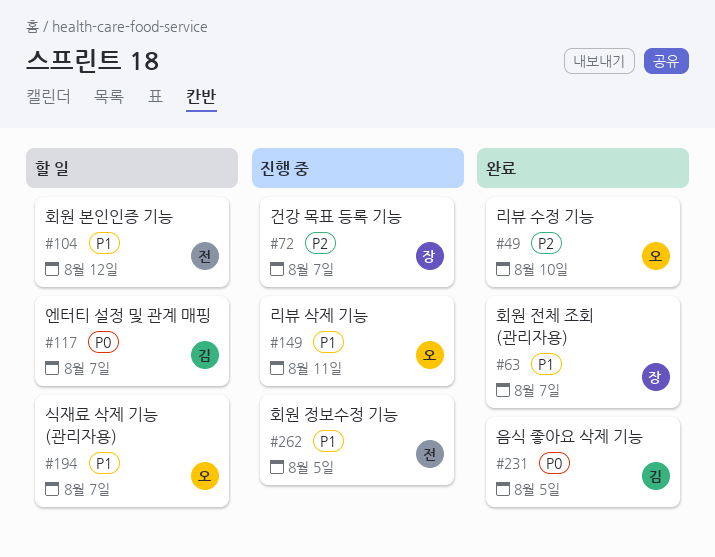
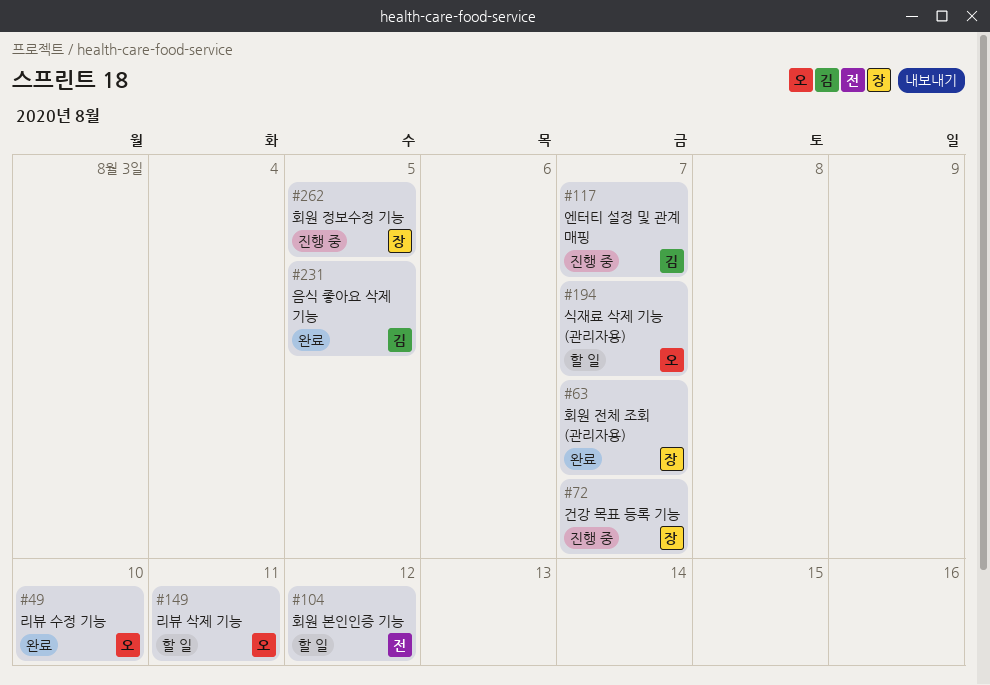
#117, status: 할 일 -> 진행 중
#149, status: 진행 중 -> 할 일
#262, owner: 전 -> 장

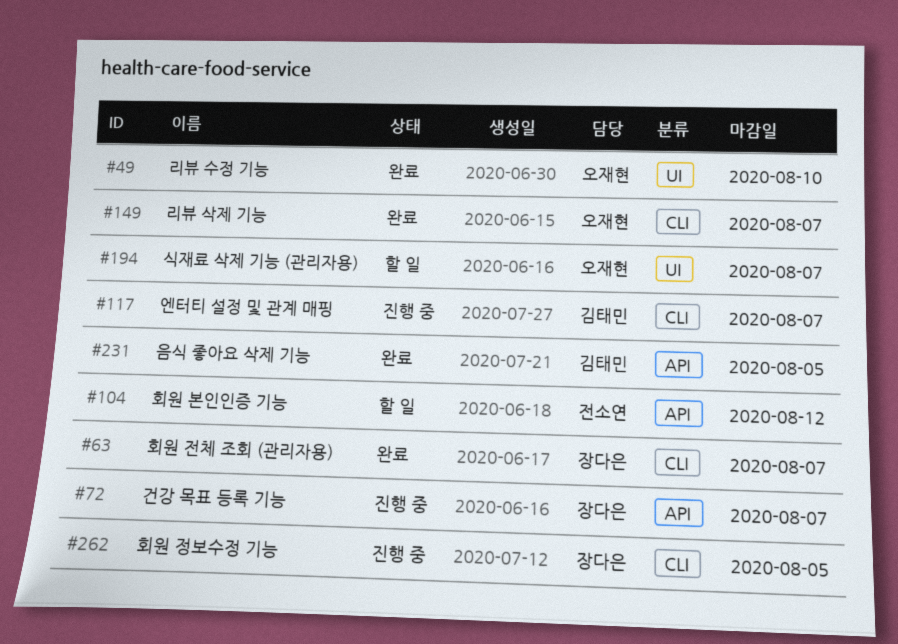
#149, status: 할 일 -> 완료
#149, due: Aug 11 -> Aug 7

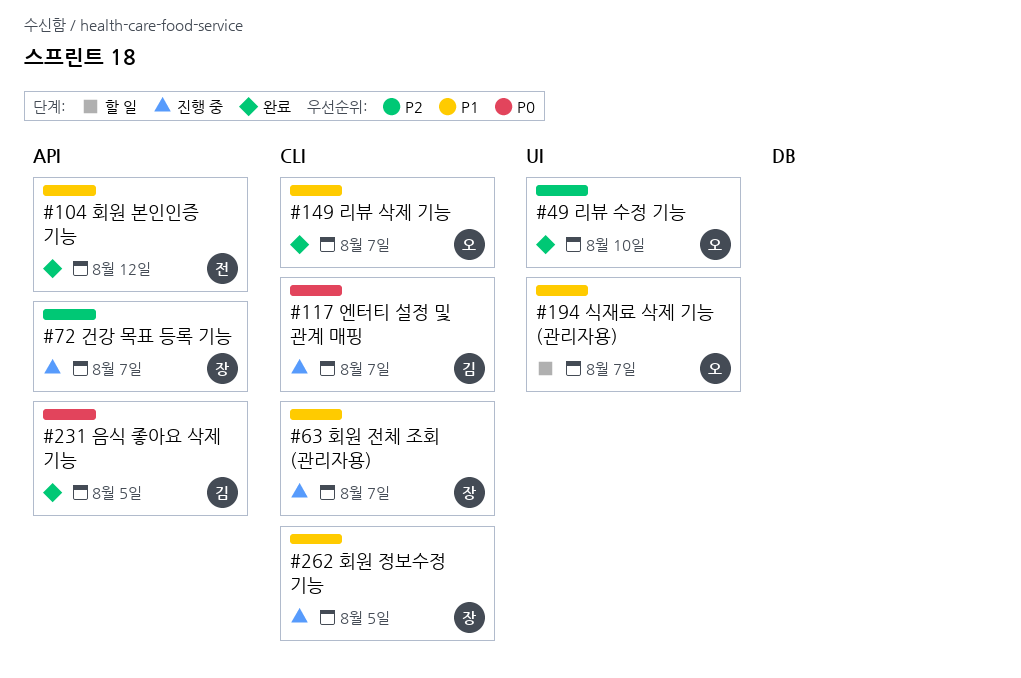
#63, status: 완료 -> 진행 중
#104, status: 할 일 -> 완료

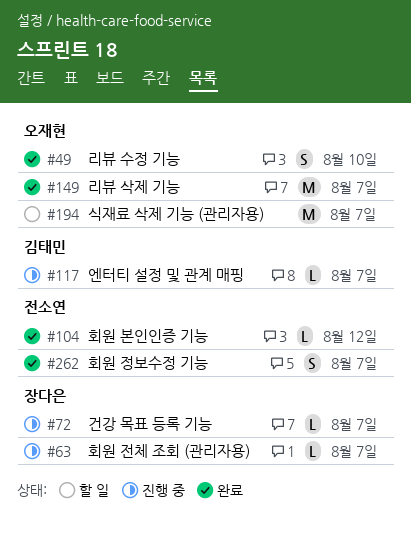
#231: present -> none
#262, status: 진행 중 -> 완료
#262, owner: 장다은 -> 전소연
#262, due: Aug 5 -> Aug 7

